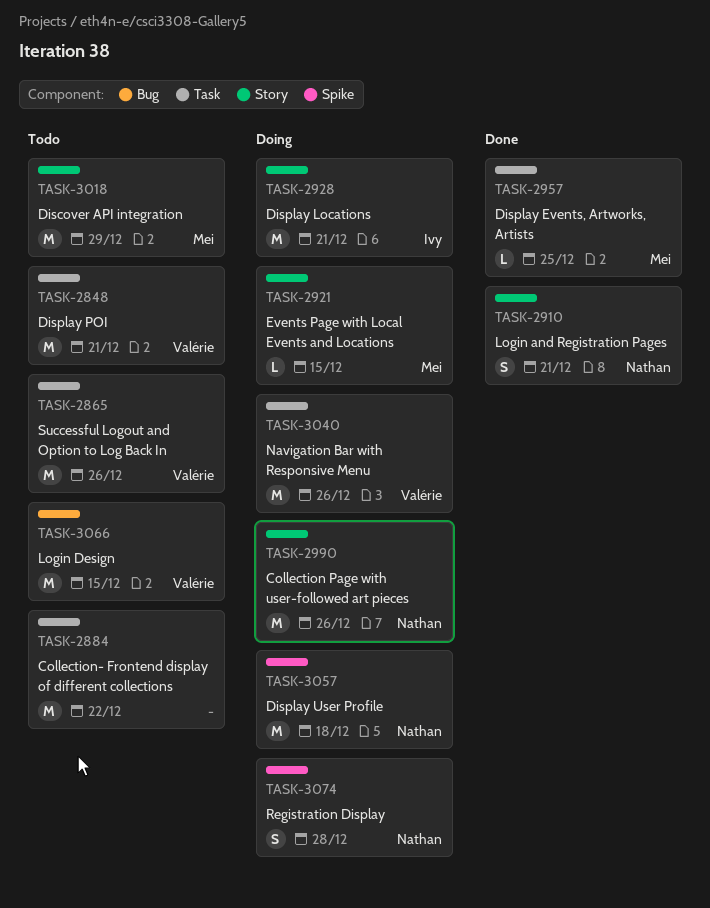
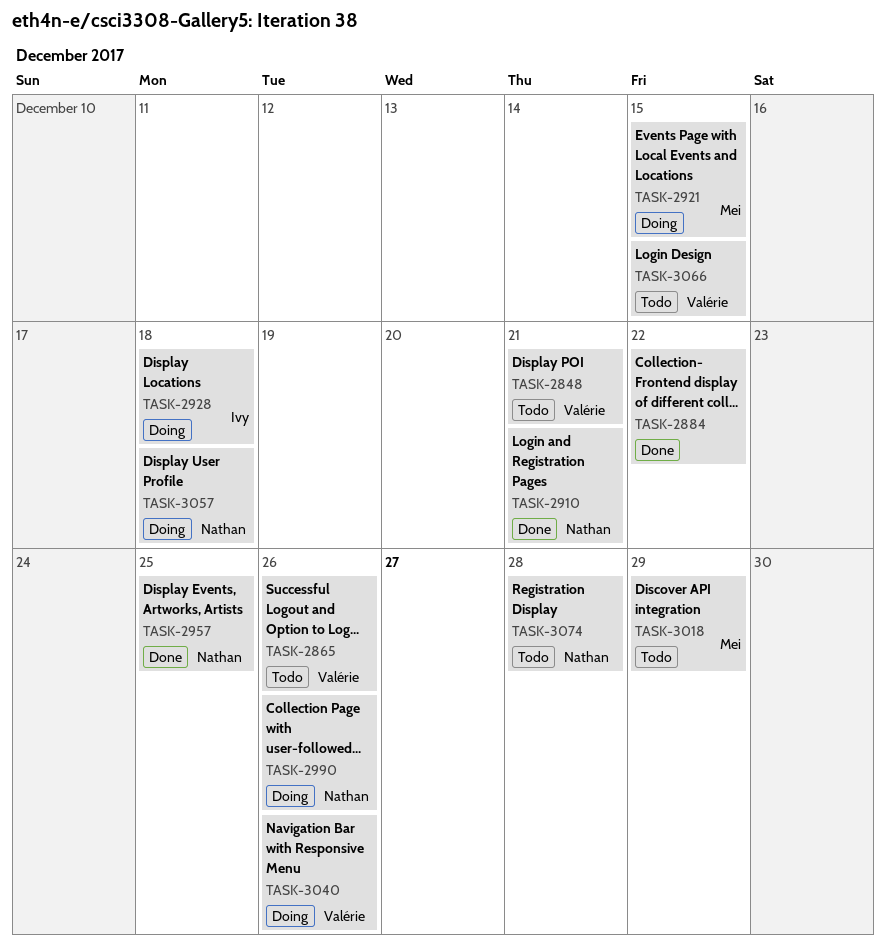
TASK-2884, status: Todo -> Done
TASK-2928, due: Dec 21 -> Dec 18
TASK-2957, owner: Mei -> Nathan
TASK-3074, status: Doing -> Todo

